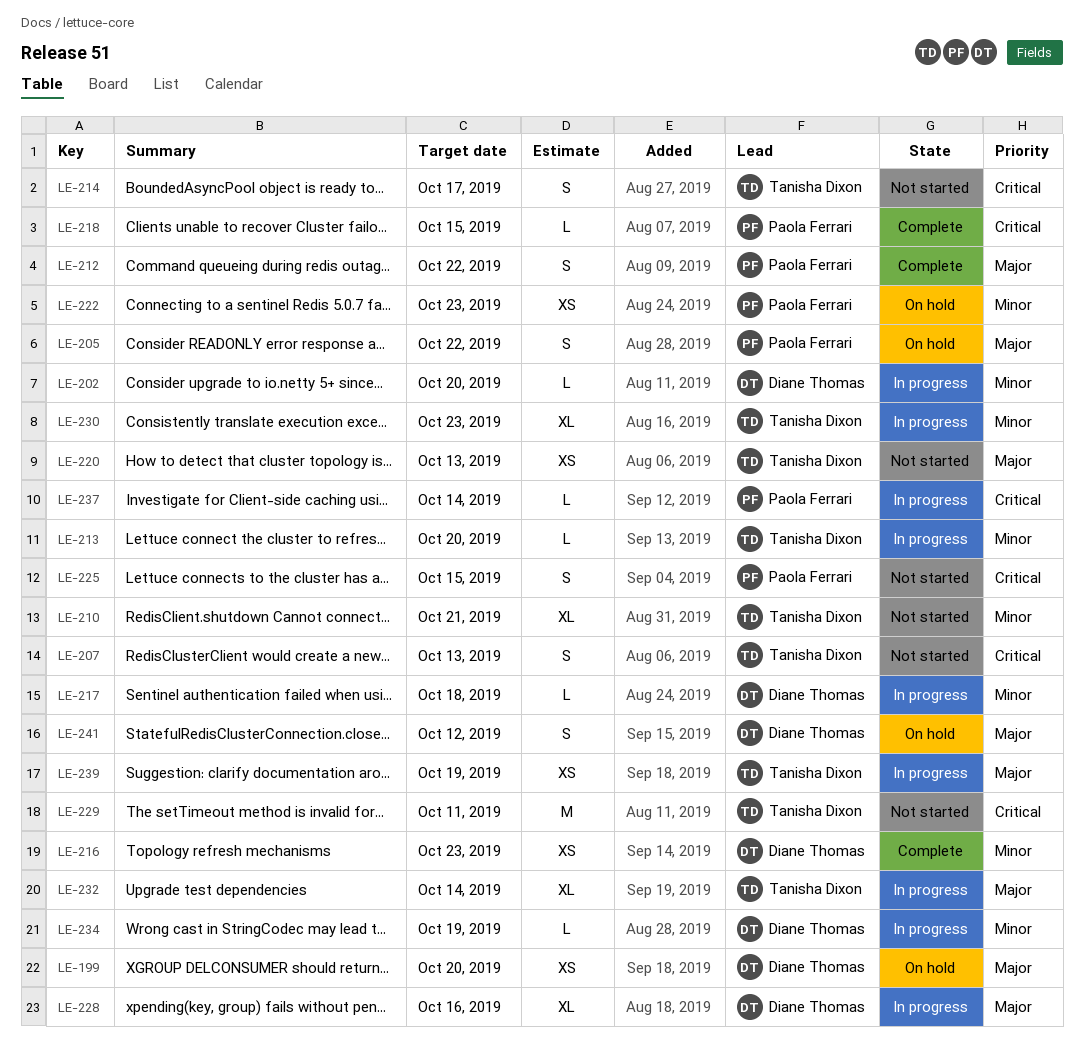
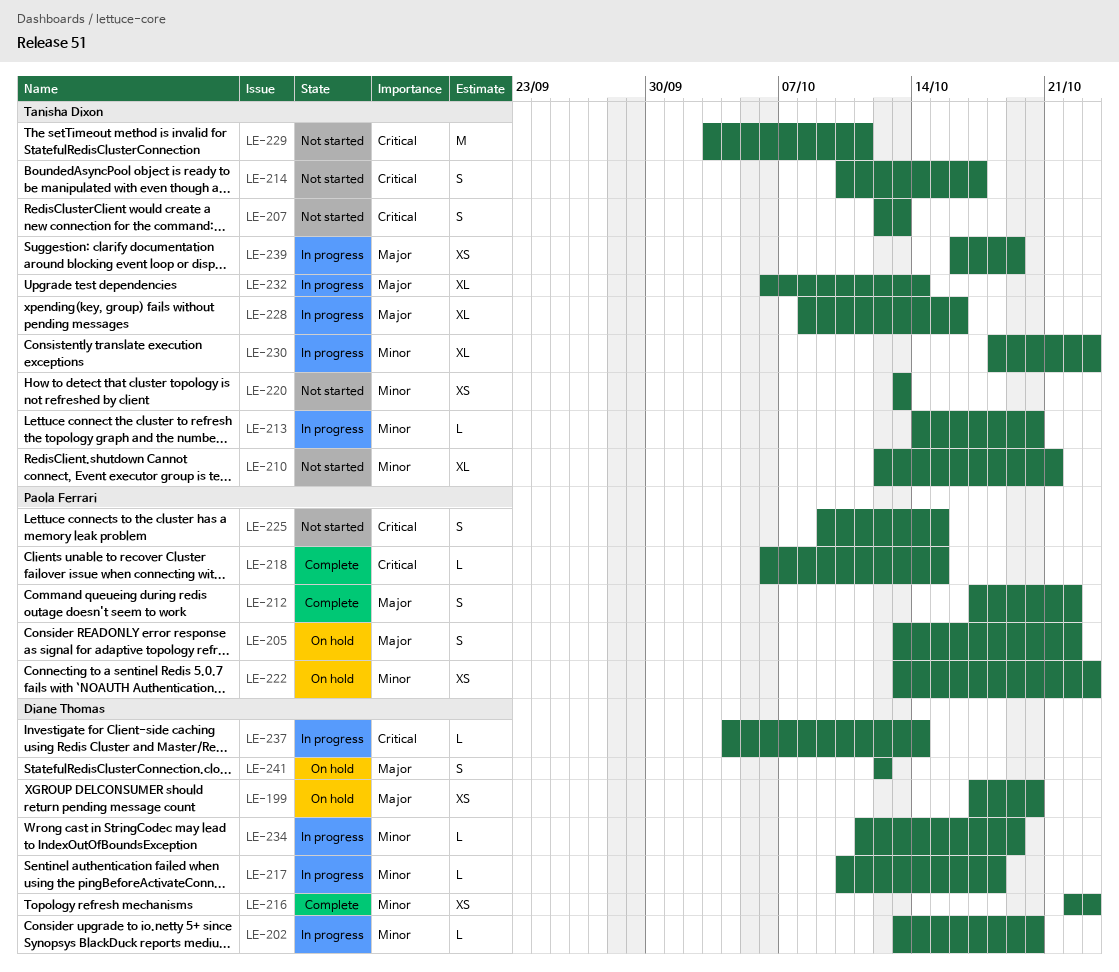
LE-220, priority: Major -> Minor
LE-228, owner: Diane Thomas -> Tanisha Dixon
LE-237, owner: Paola Ferrari -> Diane Thomas

